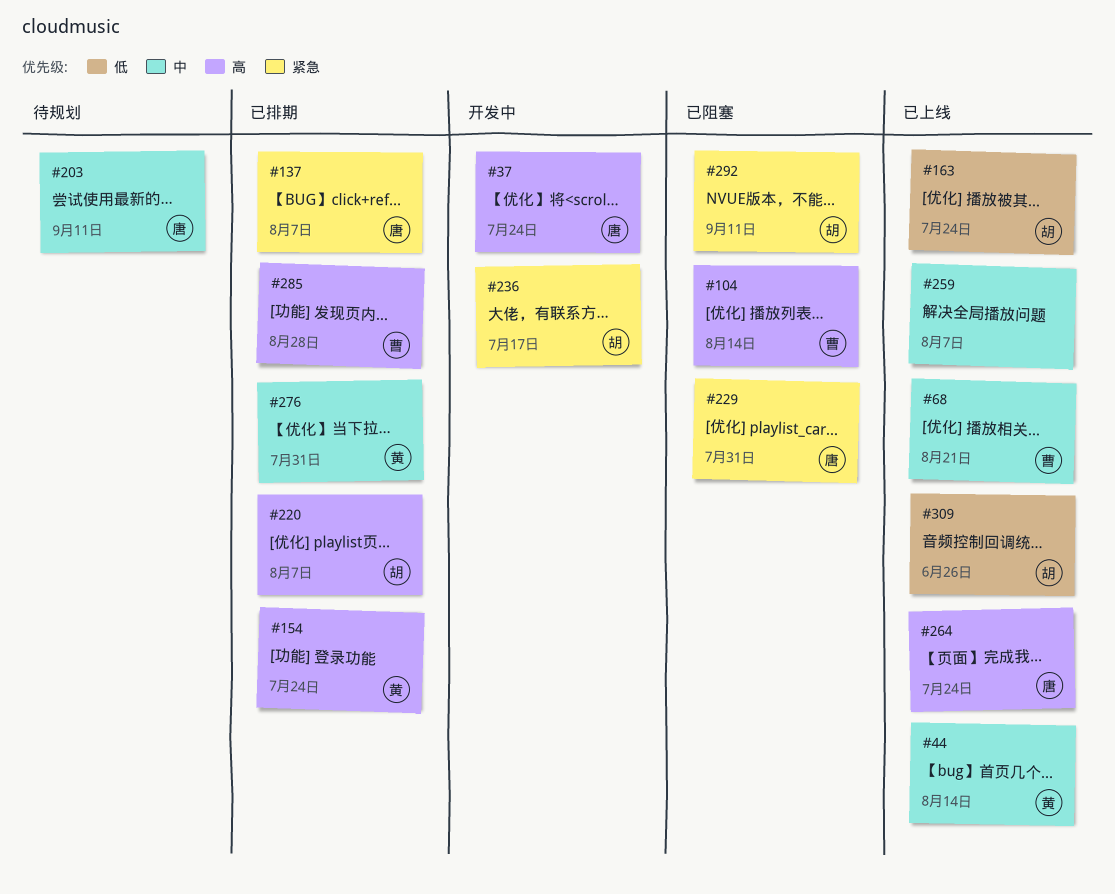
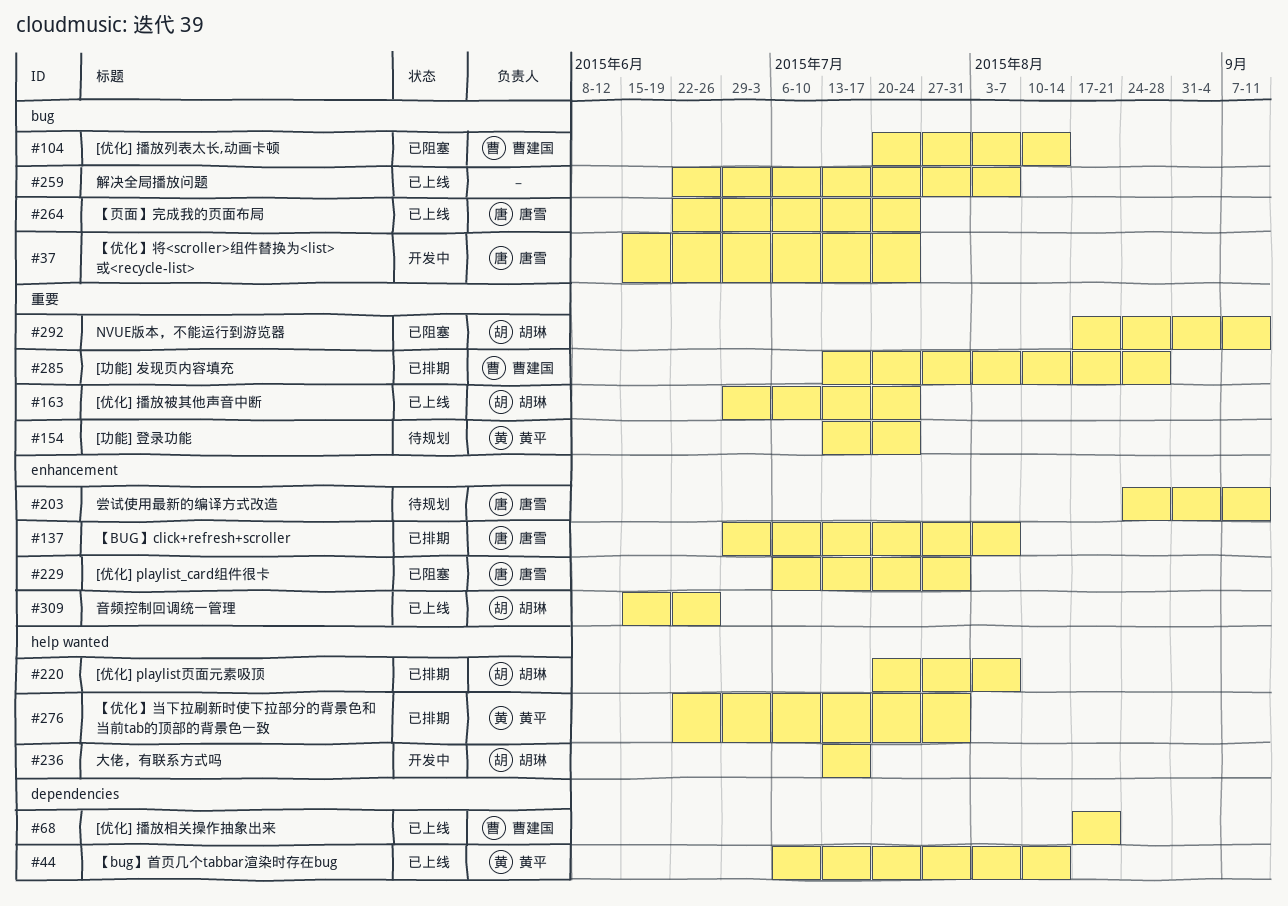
#154, status: 已排期 -> 待规划

